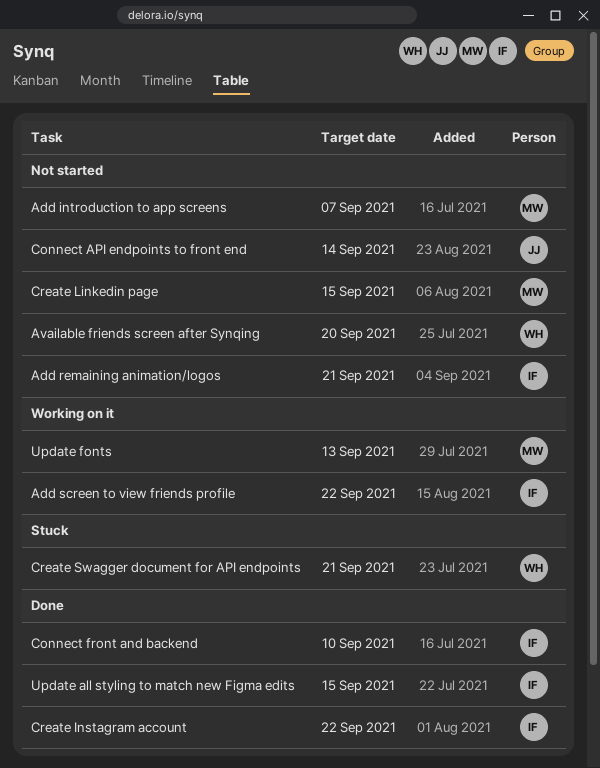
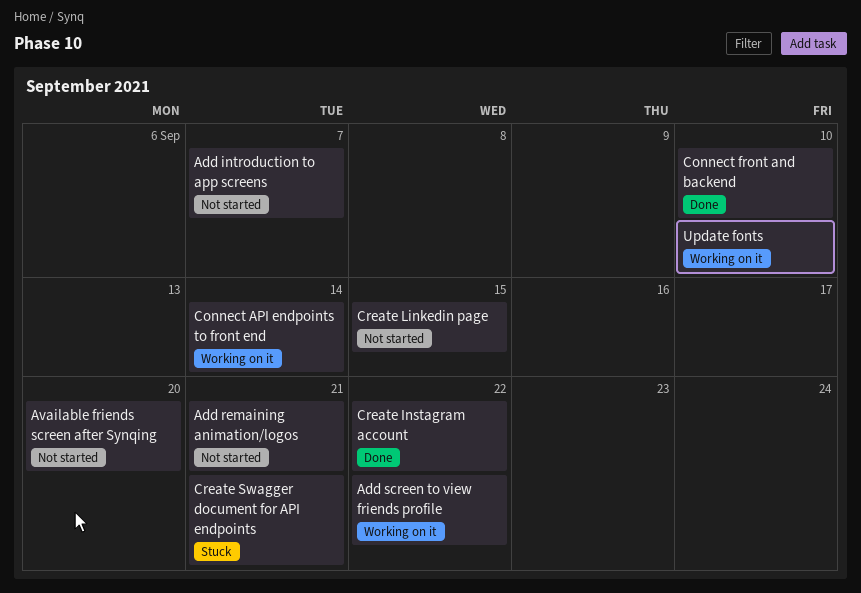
Connect API endpoints to front end, status: Not started -> Working on it
Update all styling to match new Figma edits: present -> none
Update fonts, due: Sep 13 -> Sep 10

